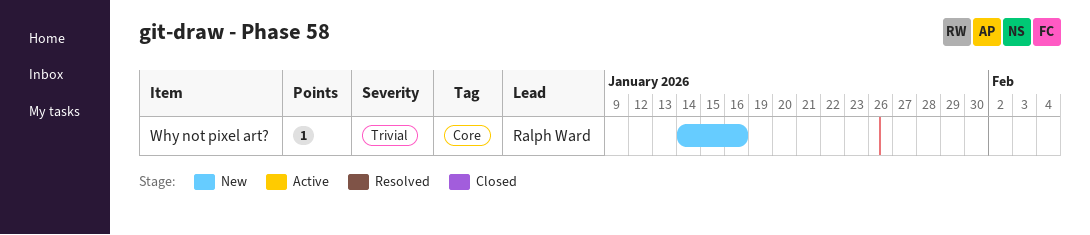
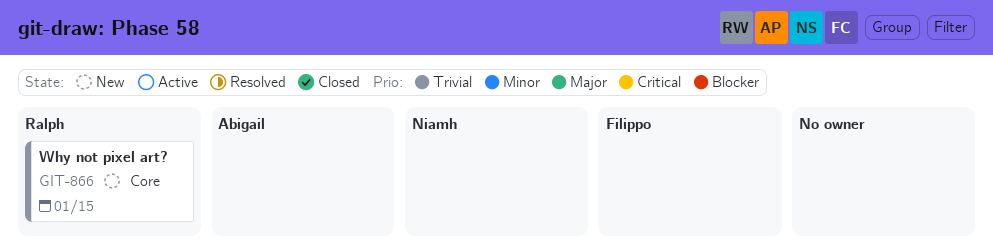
Why not pixel art?, due: Jan 16 -> Jan 15

